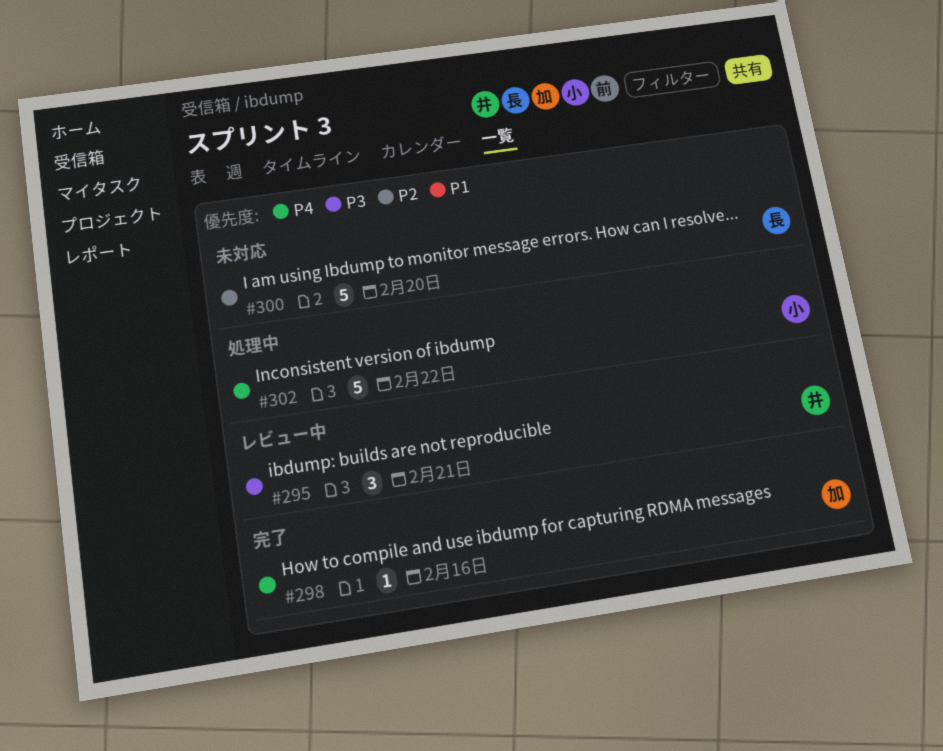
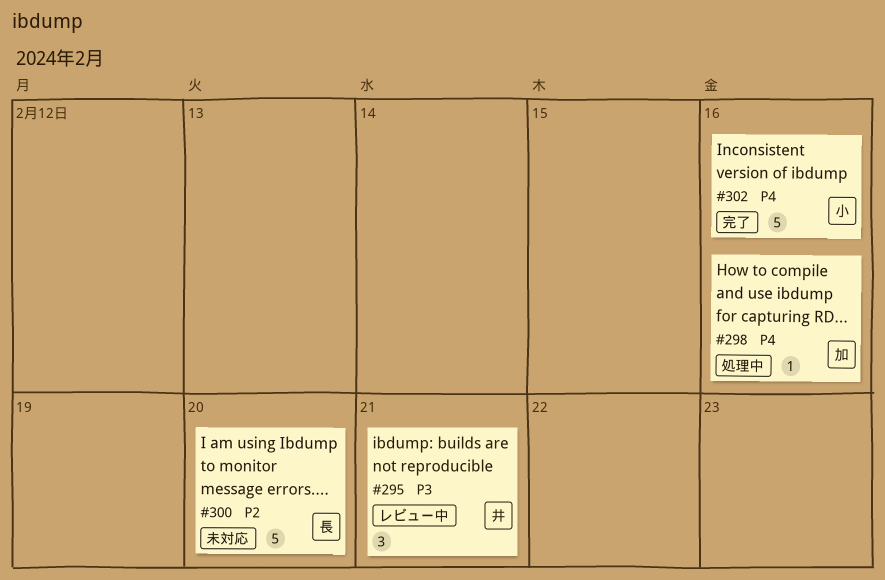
#298, status: 完了 -> 処理中
#302, status: 処理中 -> 完了
#302, due: Feb 22 -> Feb 16

